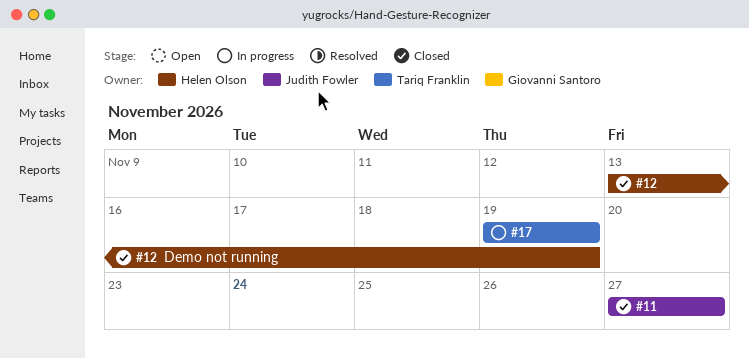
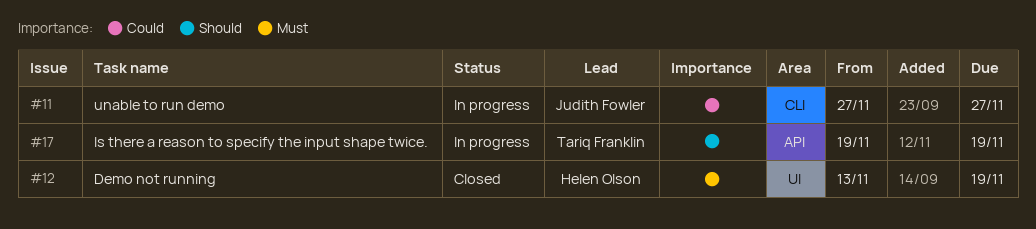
#11, status: Closed -> In progress

